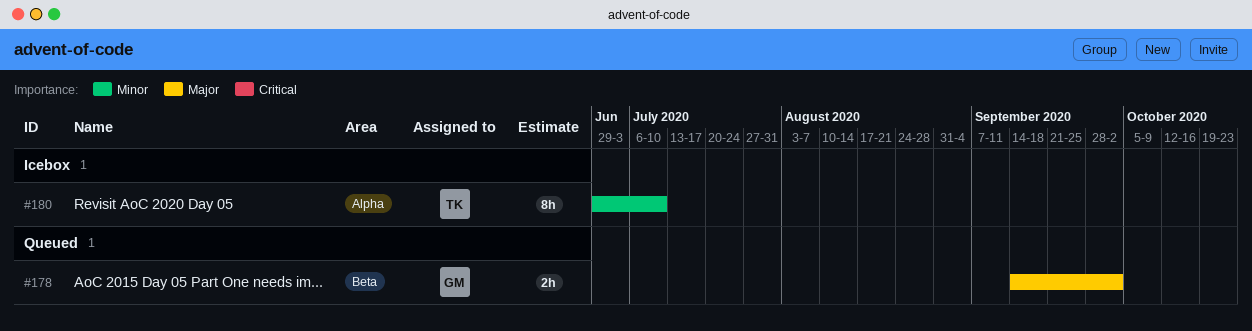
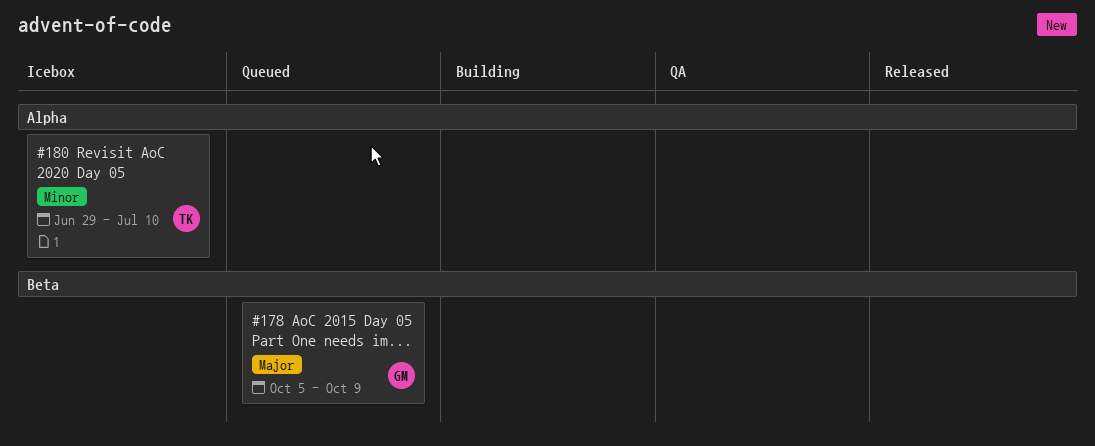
#178, start: Sep 14 -> Oct 5
#178, due: Oct 2 -> Oct 9

